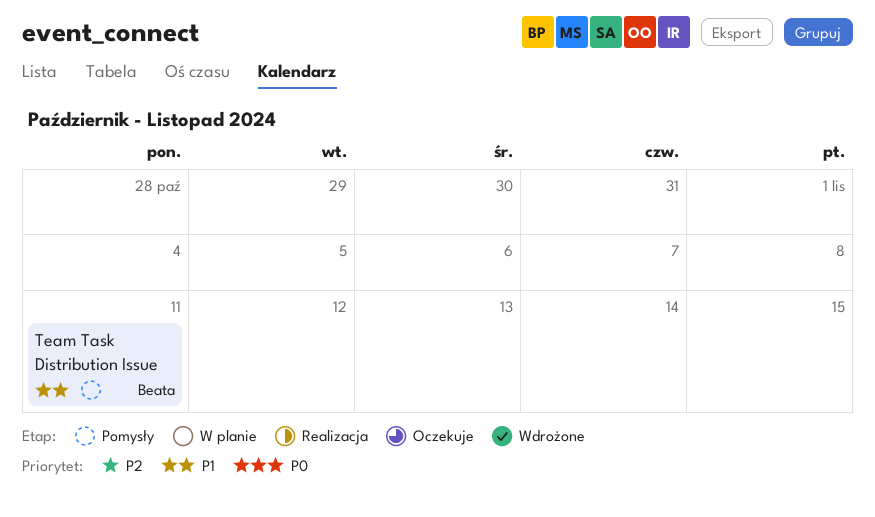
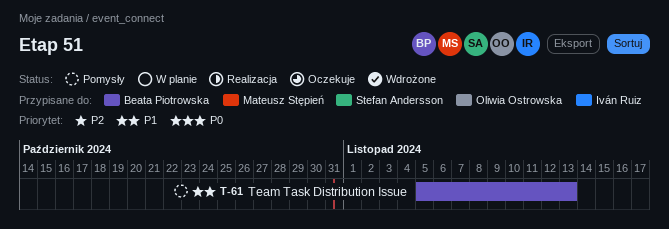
Team Task Distribution Issue, due: Nov 11 -> Nov 13

